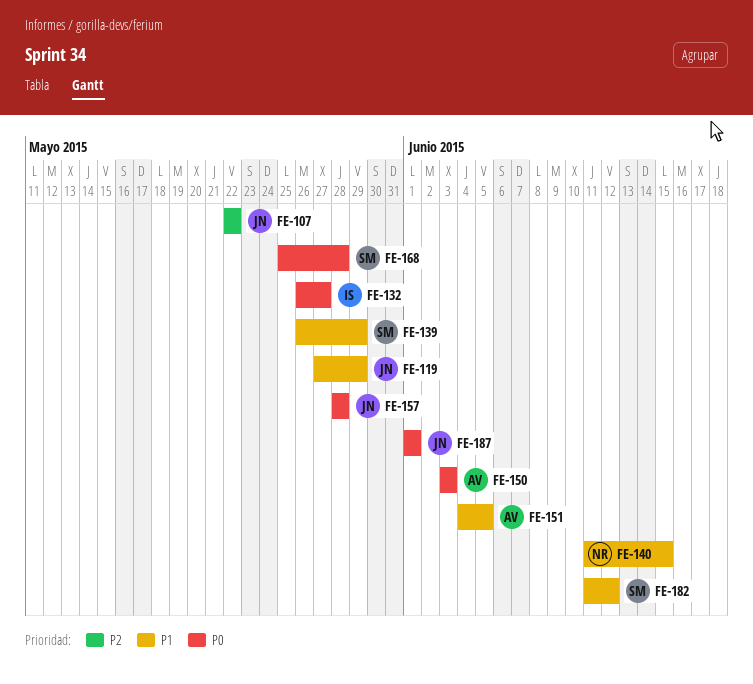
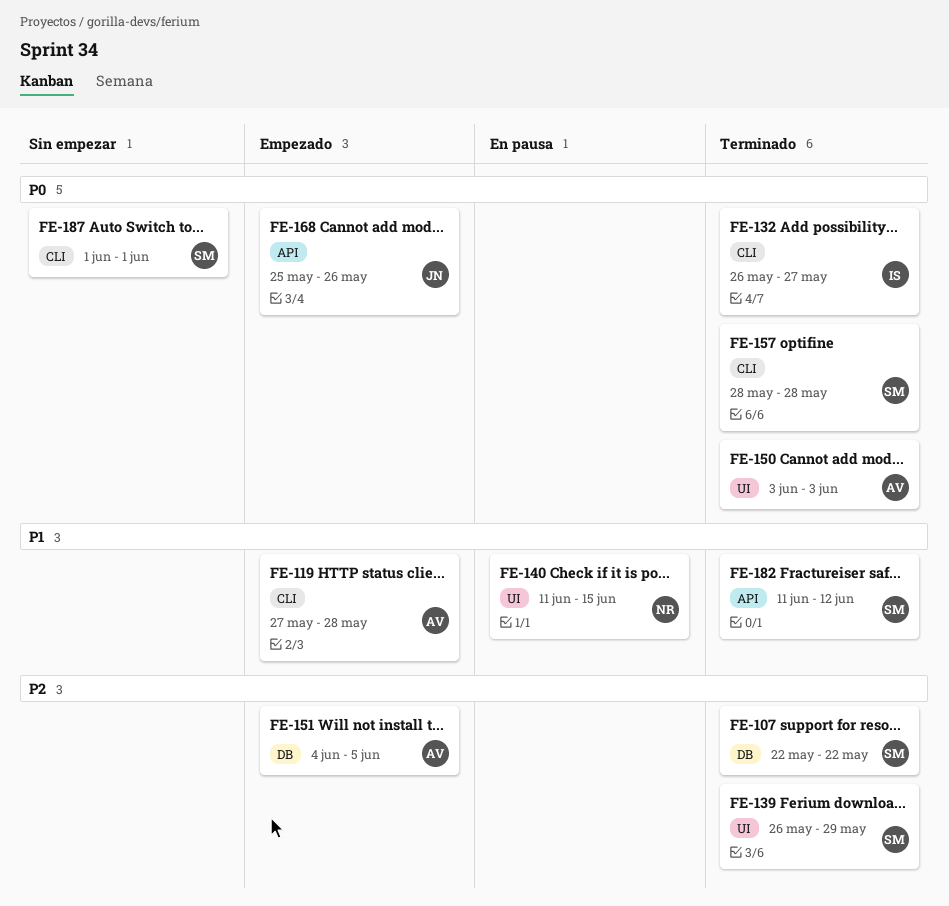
FE-107, owner: JN -> SM
FE-119, owner: JN -> AV
FE-119, due: May 29 -> May 28
FE-139, priority: P1 -> P2
FE-151, priority: P1 -> P2
FE-157, owner: JN -> SM
FE-168, owner: SM -> JN
FE-168, due: May 28 -> May 26
FE-187, owner: JN -> SM

